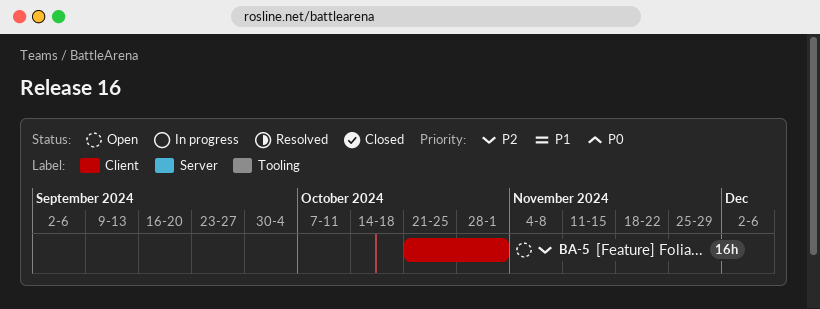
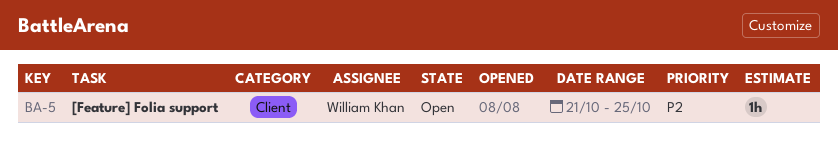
BA-5, estimate: 16h -> 1h
BA-5, due: Nov 1 -> Oct 25

